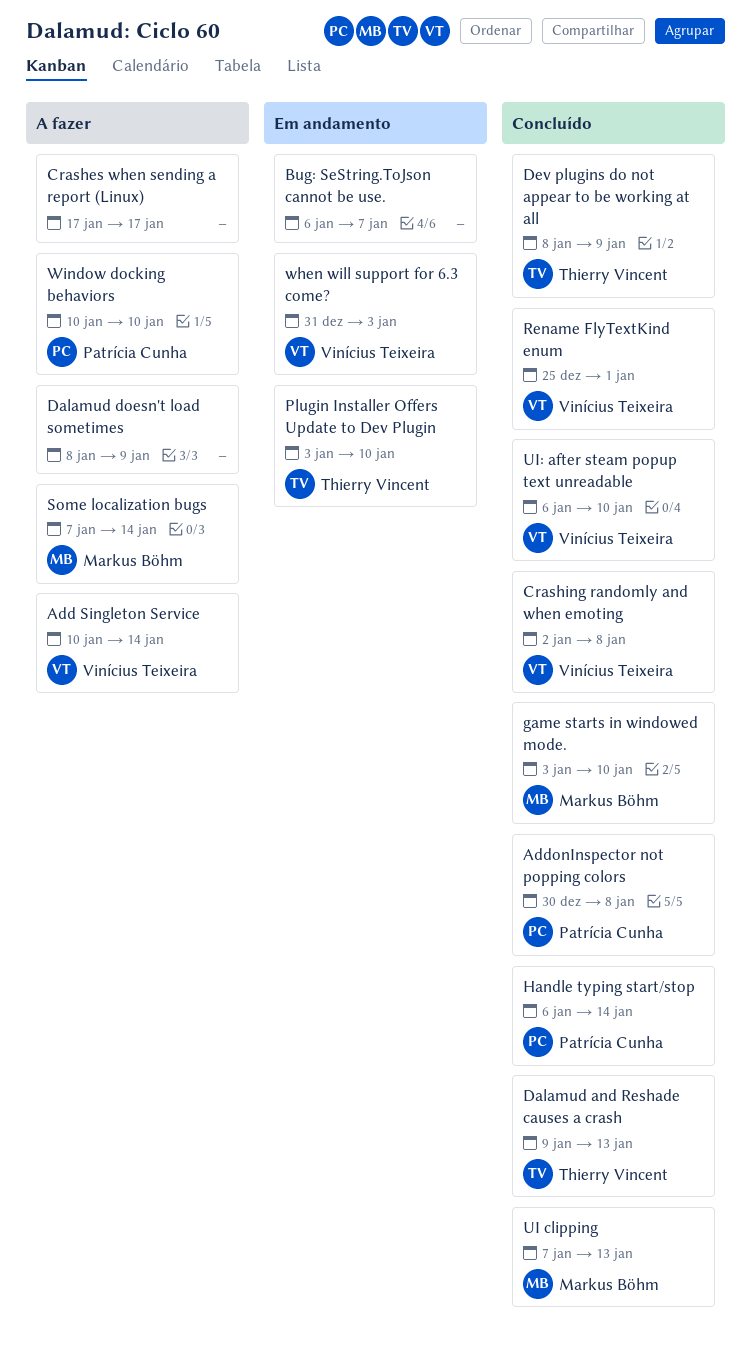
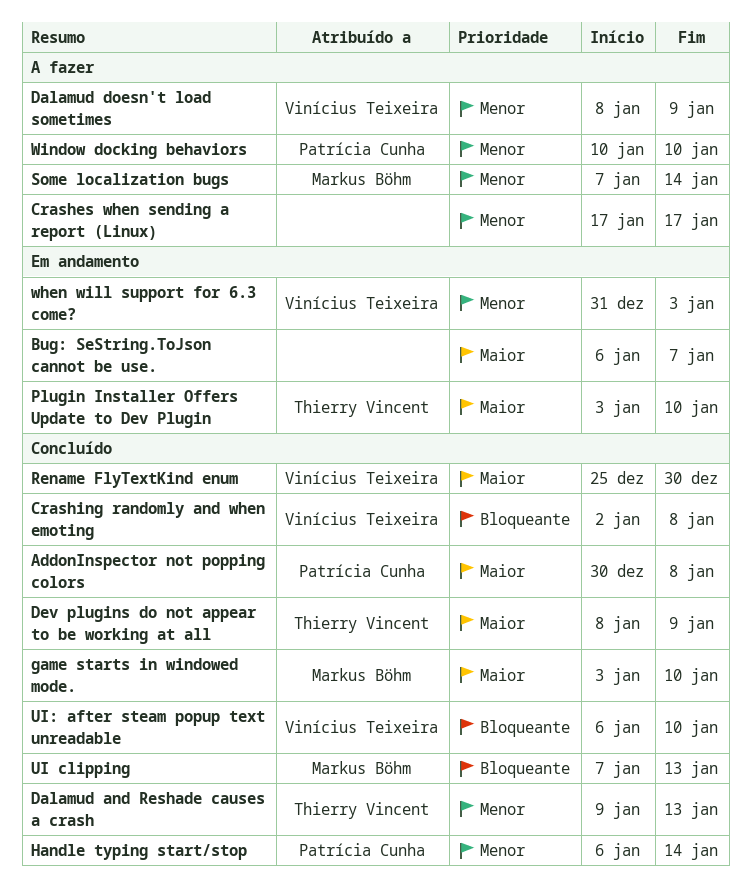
Add Singleton Service: present -> none
Dalamud doesn't load sometimes, owner: none -> Vinícius Teixeira
Rename FlyTextKind enum, due: Jan 1 -> Dec 30

